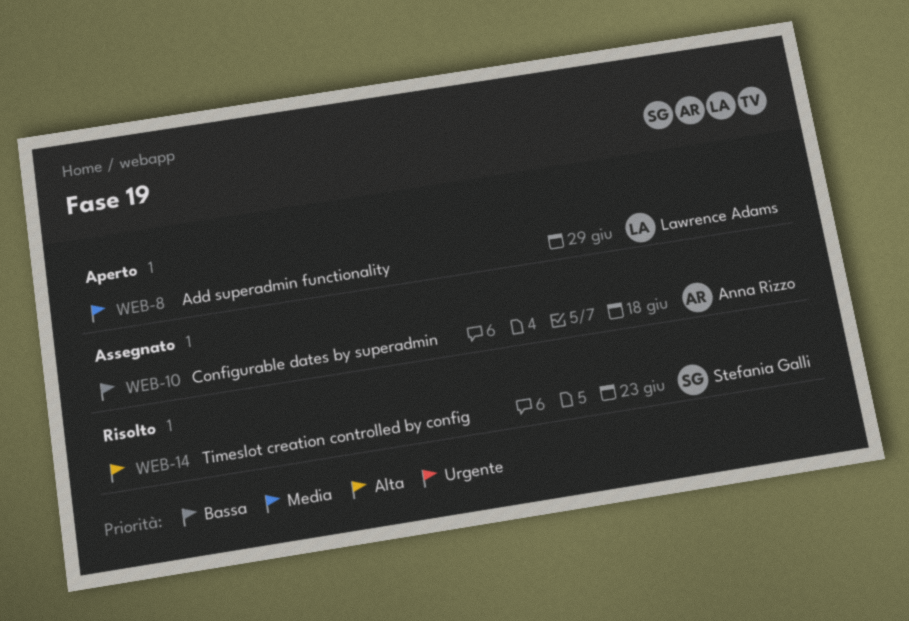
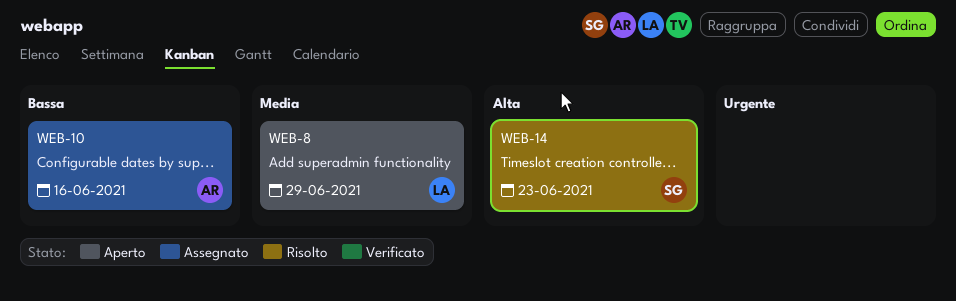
WEB-10, due: Jun 18 -> Jun 16

